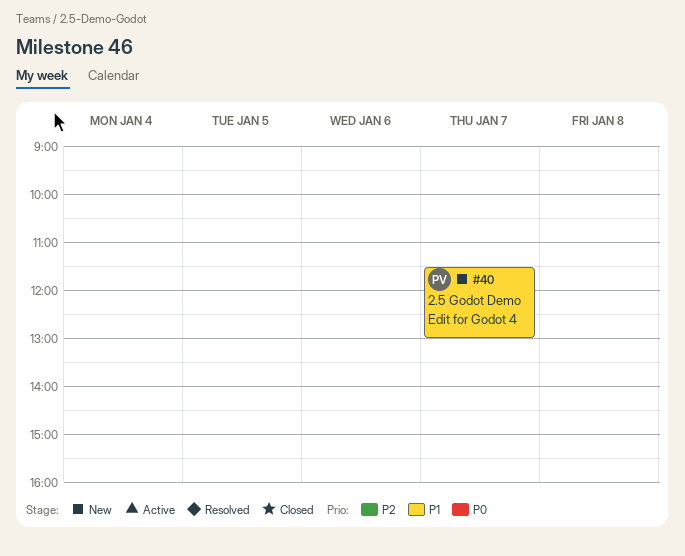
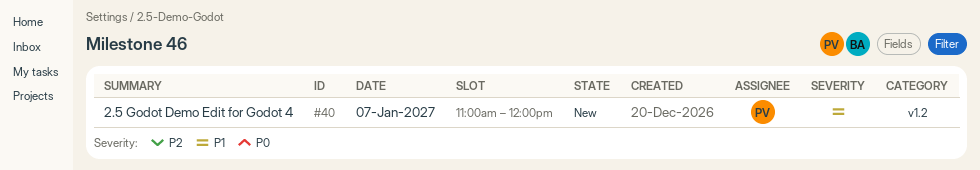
#40, begins: 11:30 -> 11:00
#40, ends: 13:00 -> 12:00

